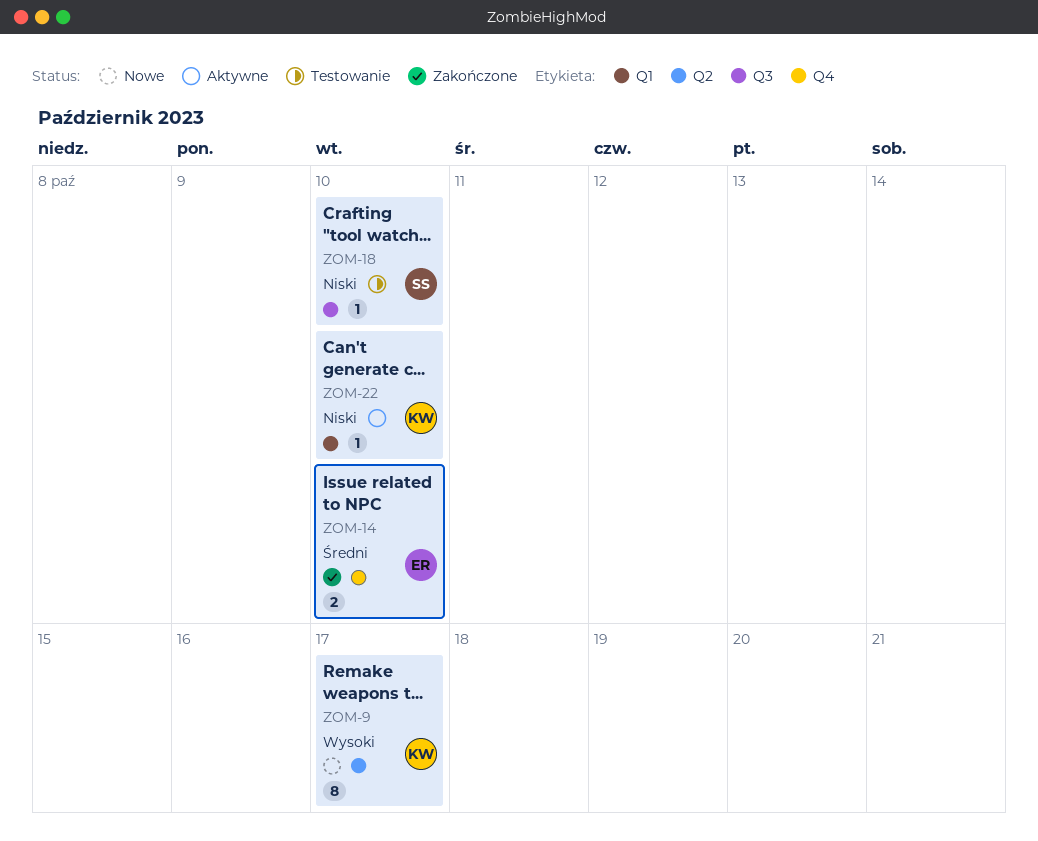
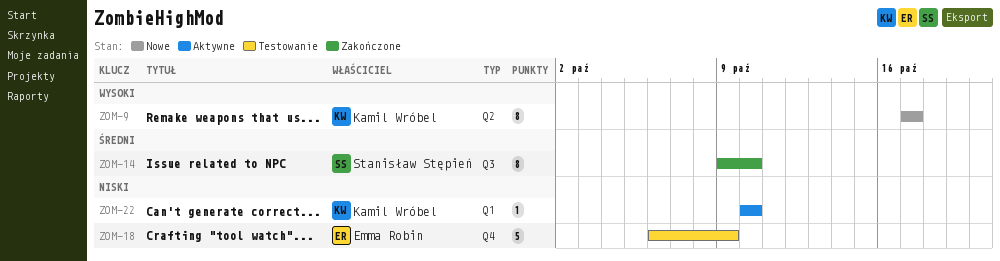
ZOM-14, owner: Emma Robin -> Stanisław Stępień
ZOM-14, label: Q4 -> Q3
ZOM-14, estimate: 2 -> 8
ZOM-18, owner: Stanisław Stępień -> Emma Robin
ZOM-18, label: Q3 -> Q4
ZOM-18, estimate: 1 -> 5
ZOM-18, due: Oct 10 -> Oct 9

